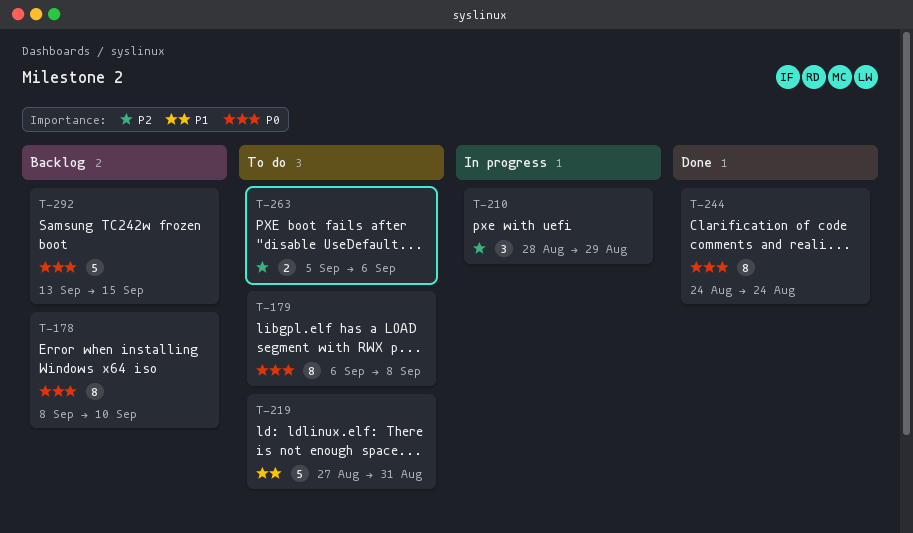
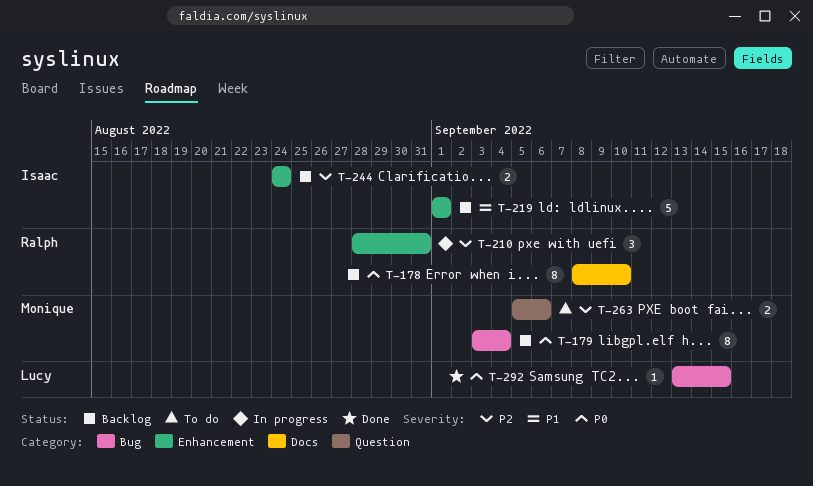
T-179, status: To do -> Backlog
T-179, start: Sep 6 -> Sep 3
T-179, due: Sep 8 -> Sep 4
T-210, due: Aug 29 -> Aug 31
T-219, status: To do -> Backlog
T-219, start: Aug 27 -> Sep 1
T-219, due: Aug 31 -> Sep 1
T-244, status: Done -> Backlog
T-244, priority: P0 -> P2
T-244, estimate: 8 -> 2
T-292, status: Backlog -> Done
T-292, estimate: 5 -> 1

